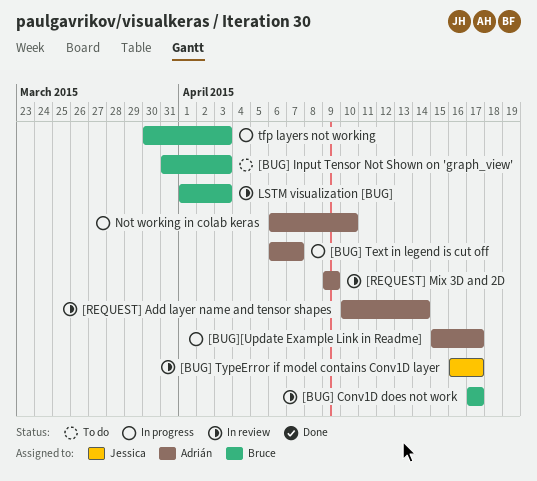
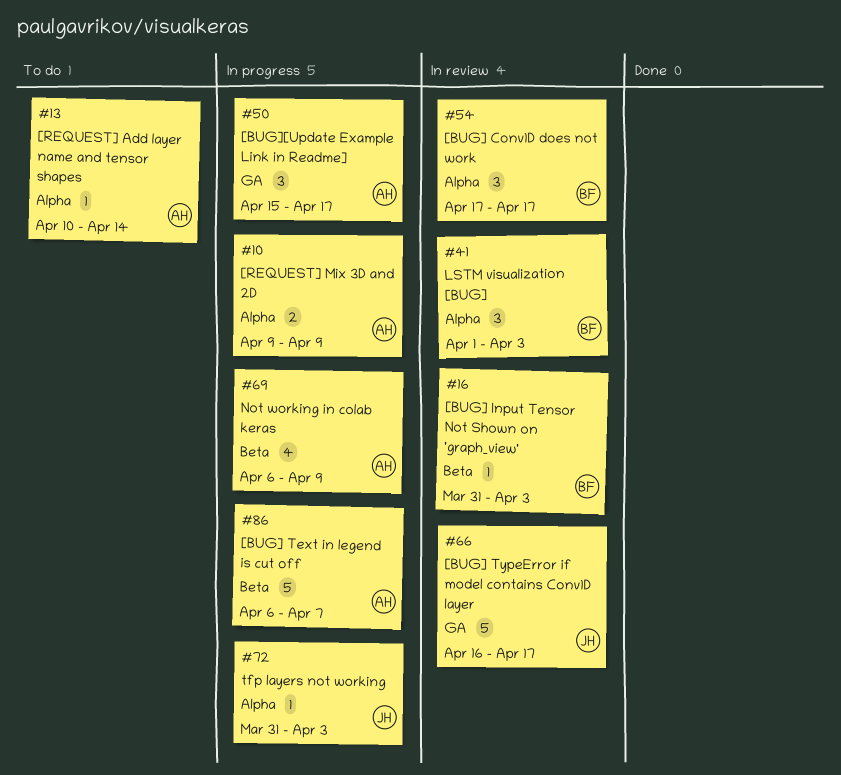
[BUG] Input Tensor Not Shown on 'graph_view', status: To do -> In review
[REQUEST] Add layer name and tensor shapes, status: In review -> To do
[REQUEST] Mix 3D and 2D, status: In review -> In progress
Not working in colab keras, due: Apr 10 -> Apr 9
tfp layers not working, owner: Bruce -> Jessica
tfp layers not working, start: Mar 30 -> Mar 31

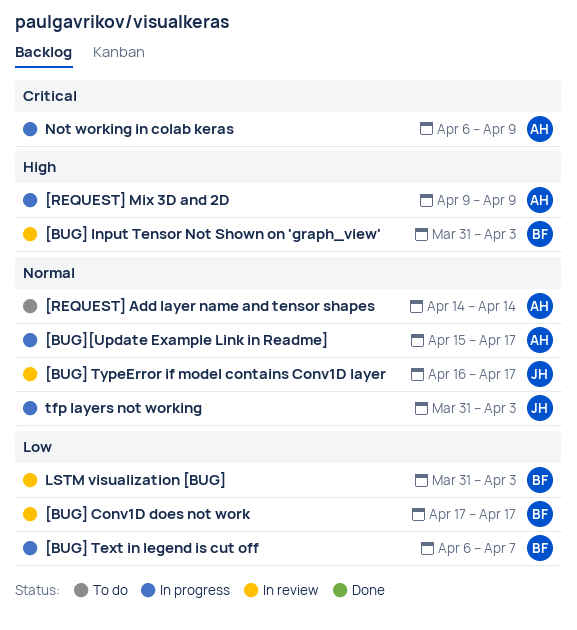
[BUG] Text in legend is cut off, owner: AH -> BF
[REQUEST] Add layer name and tensor shapes, start: Apr 10 -> Apr 14
LSTM visualization [BUG], start: Apr 1 -> Mar 31

